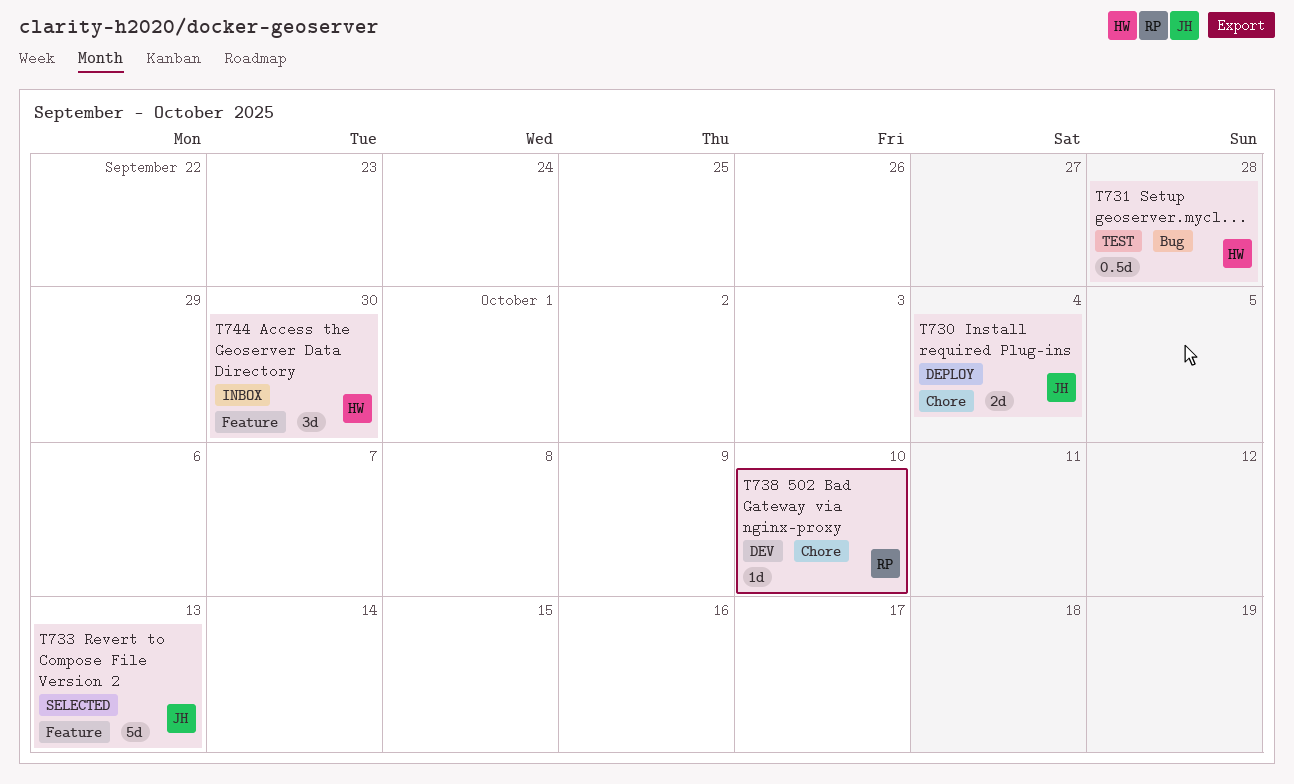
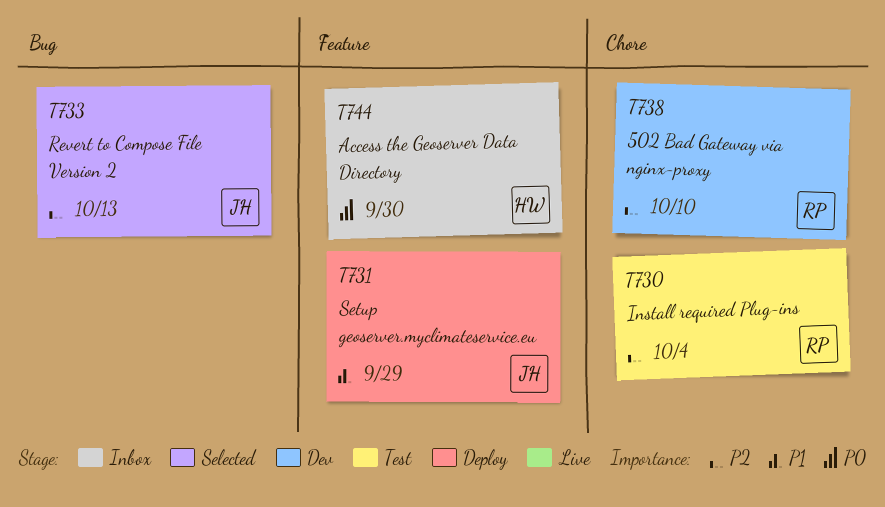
T730, status: Deploy -> Test
T730, owner: JH -> RP
T731, status: Test -> Deploy
T731, owner: HW -> JH
T731, label: Bug -> Feature
T731, due: Sep 28 -> Sep 29
T733, label: Feature -> Bug

